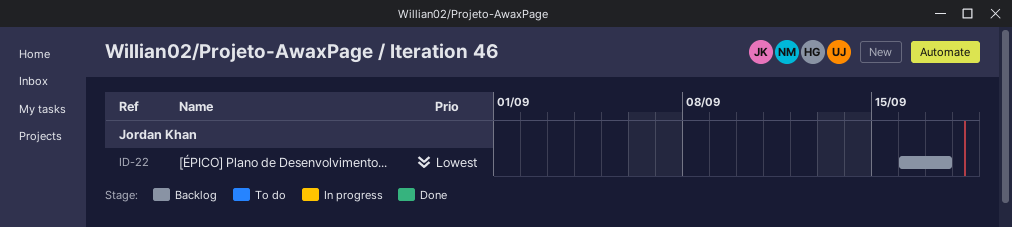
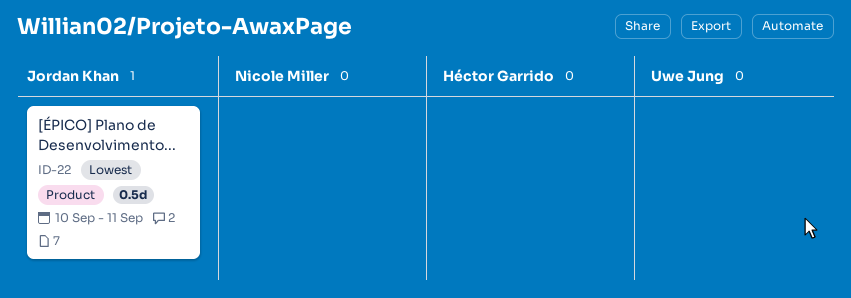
ID-22, start: Sep 16 -> Sep 10
ID-22, due: Sep 17 -> Sep 11

